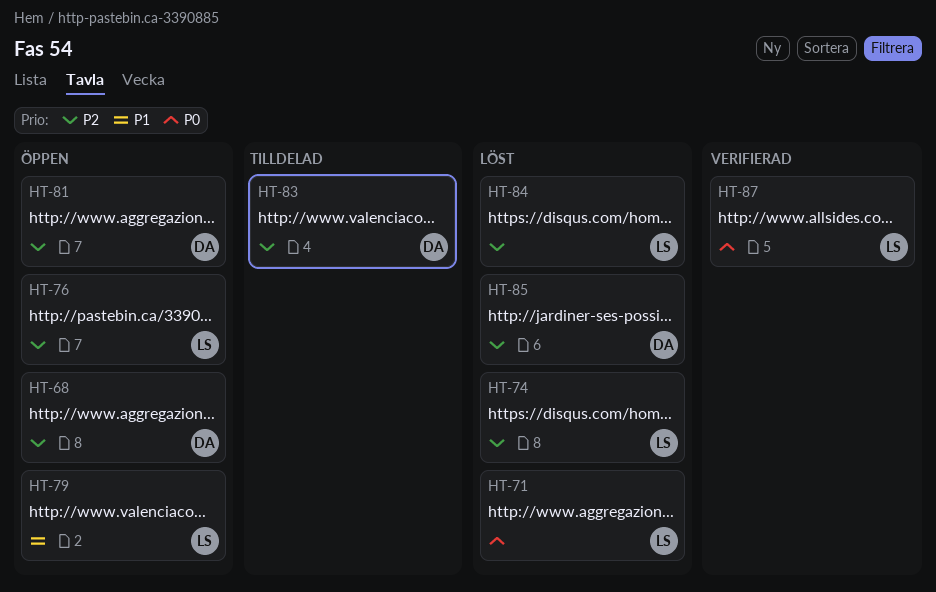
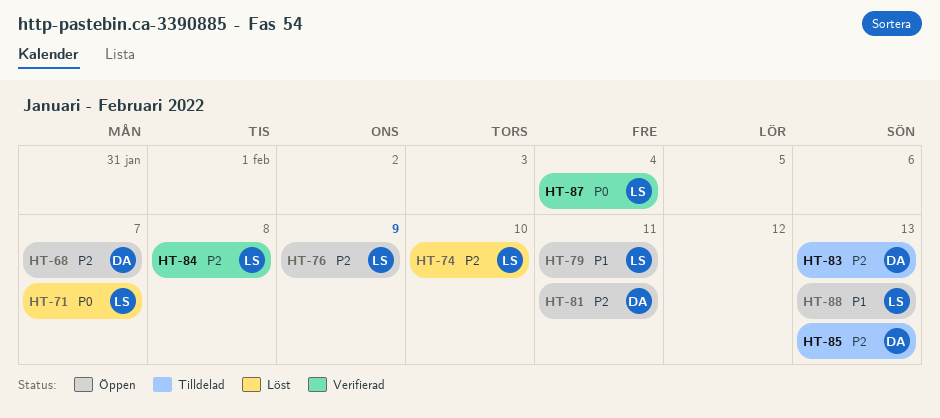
HT-84, status: Löst -> Verifierad
HT-85, status: Löst -> Tilldelad
HT-88: none -> present

